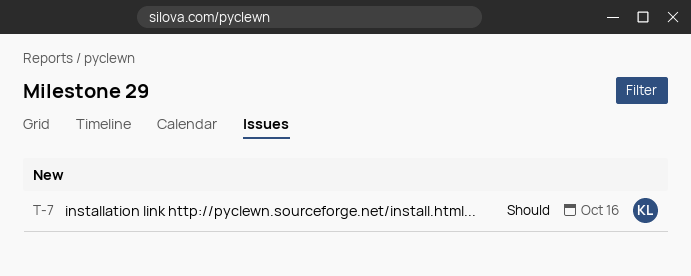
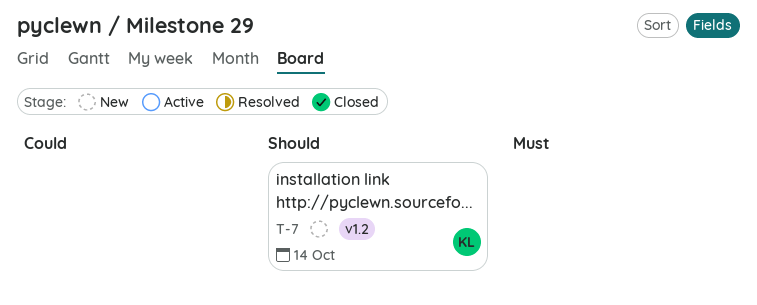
T-7, due: Oct 16 -> Oct 14

